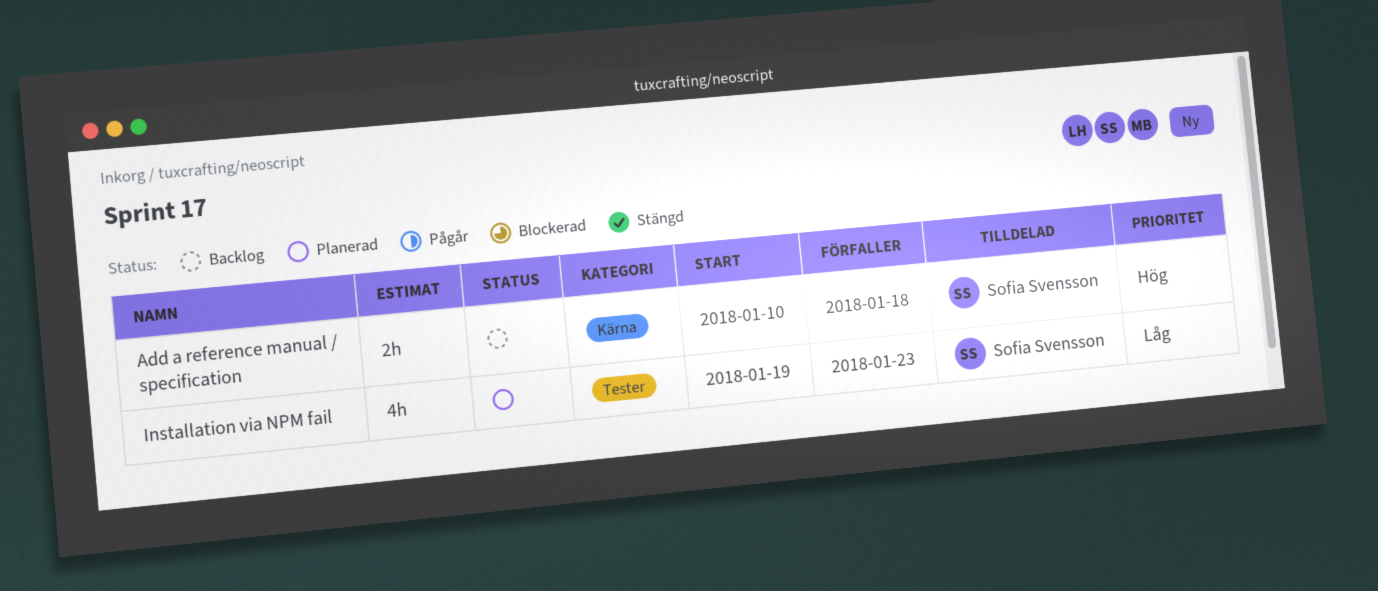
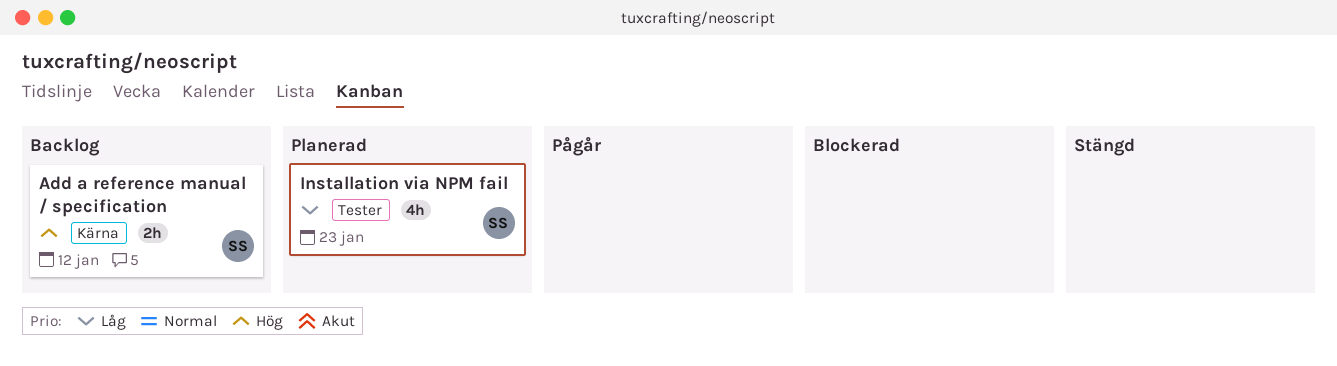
Add a reference manual / specification, due: Jan 18 -> Jan 12

